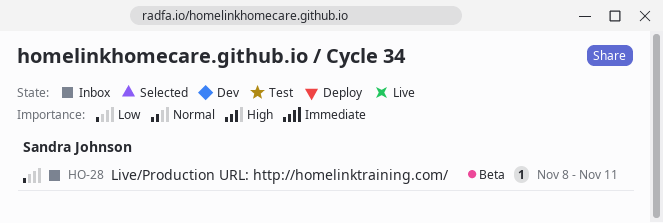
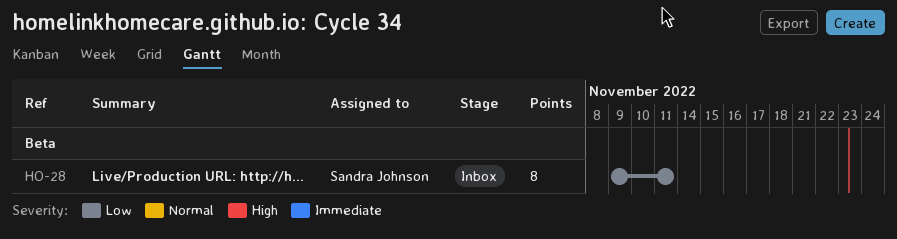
HO-28, estimate: 1 -> 8
HO-28, start: Nov 8 -> Nov 9

